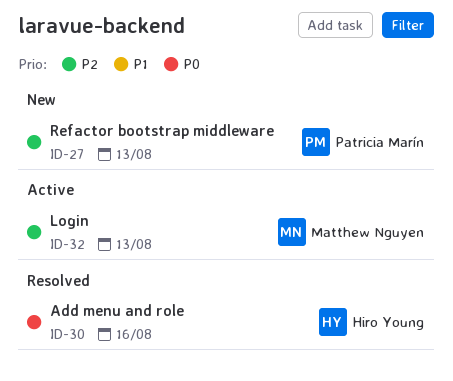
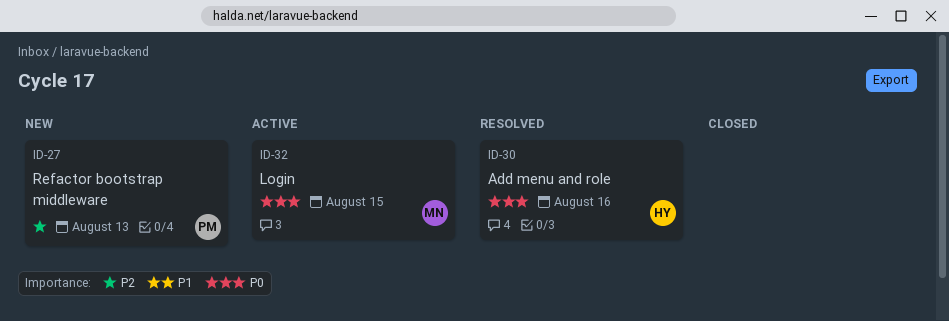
ID-32, priority: P2 -> P0
ID-32, due: Aug 13 -> Aug 15

